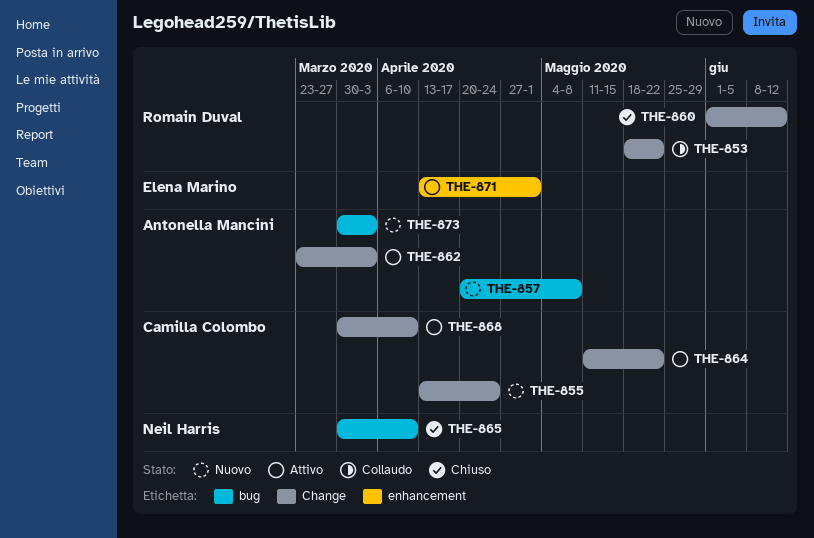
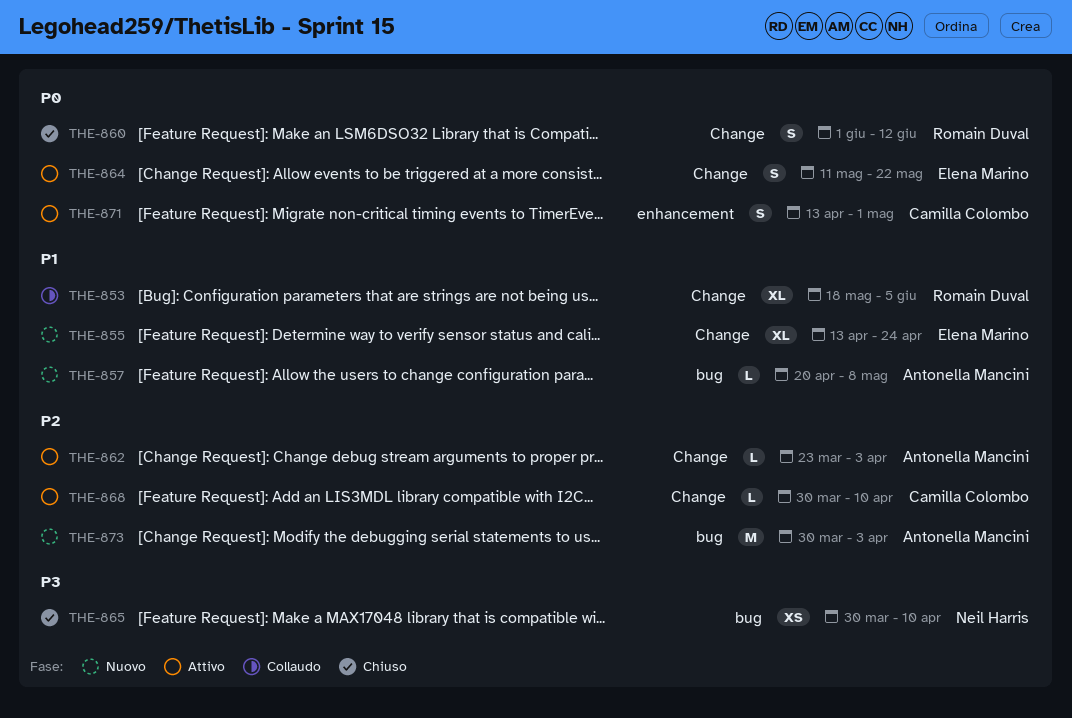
THE-853, due: May 22 -> Jun 5
THE-855, owner: Camilla Colombo -> Elena Marino
THE-864, owner: Camilla Colombo -> Elena Marino
THE-871, owner: Elena Marino -> Camilla Colombo

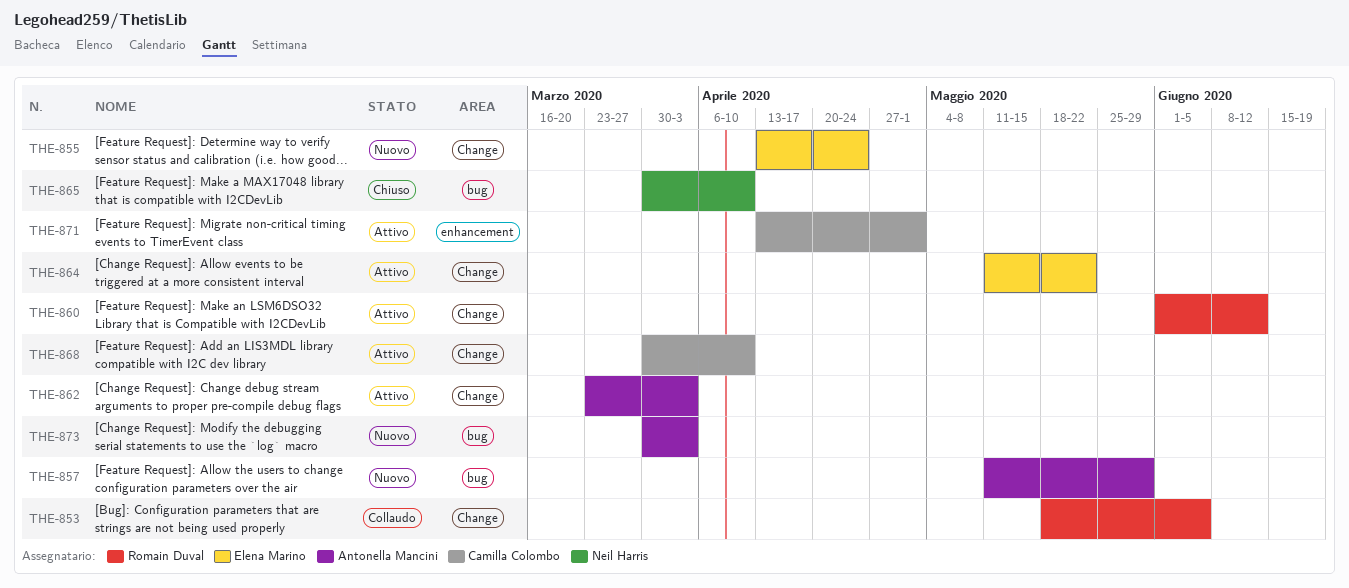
THE-857, start: Apr 20 -> May 11
THE-857, due: May 8 -> May 29
THE-860, status: Chiuso -> Attivo

